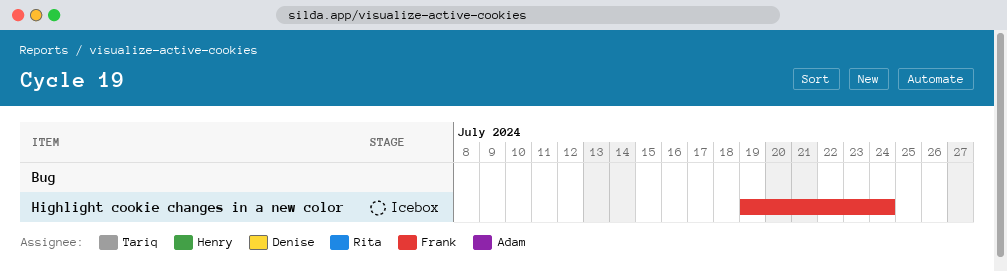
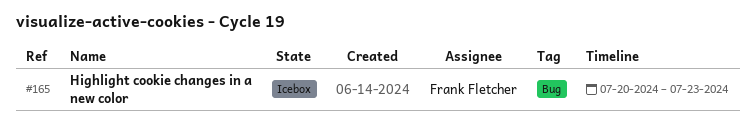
Highlight cookie changes in a new color, start: Jul 19 -> Jul 20
Highlight cookie changes in a new color, due: Jul 24 -> Jul 23

